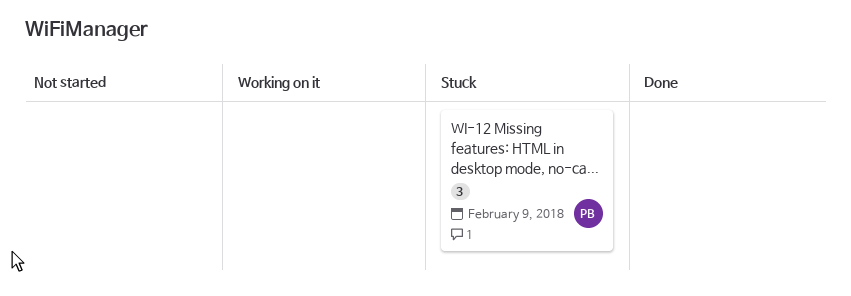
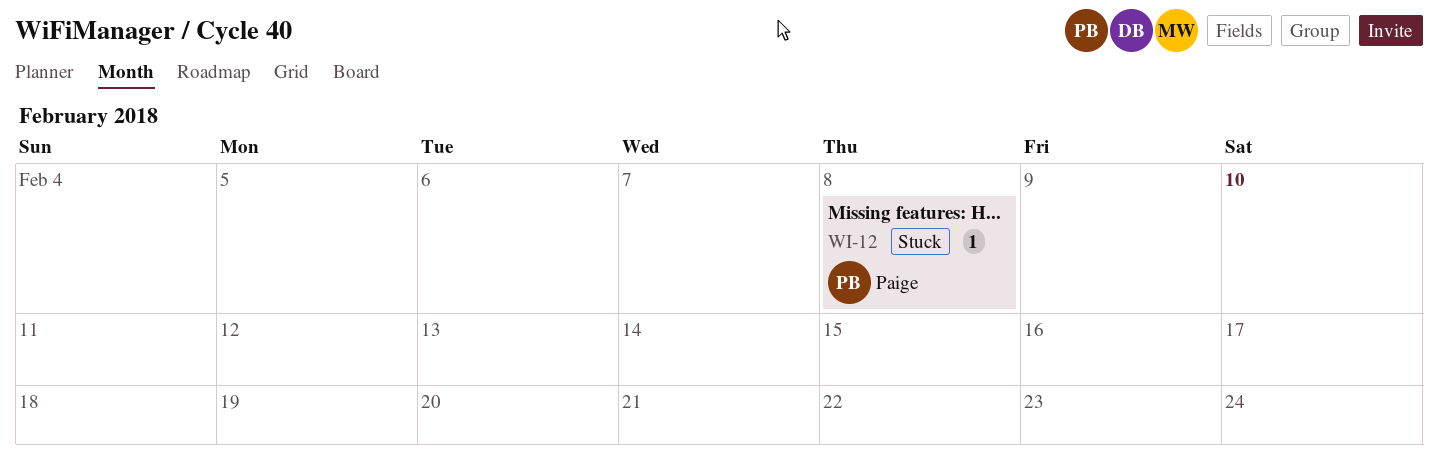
WI-12, estimate: 3 -> 1
WI-12, due: Feb 9 -> Feb 8

